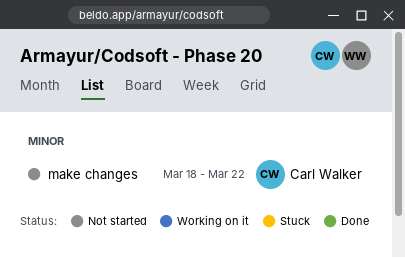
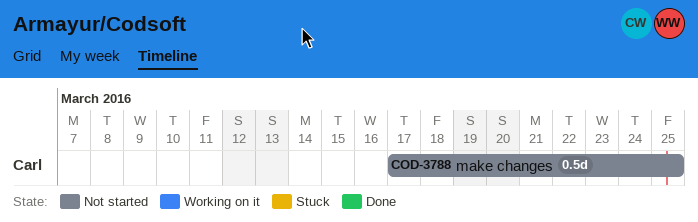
make changes, start: Mar 18 -> Mar 17
make changes, due: Mar 22 -> Mar 25

